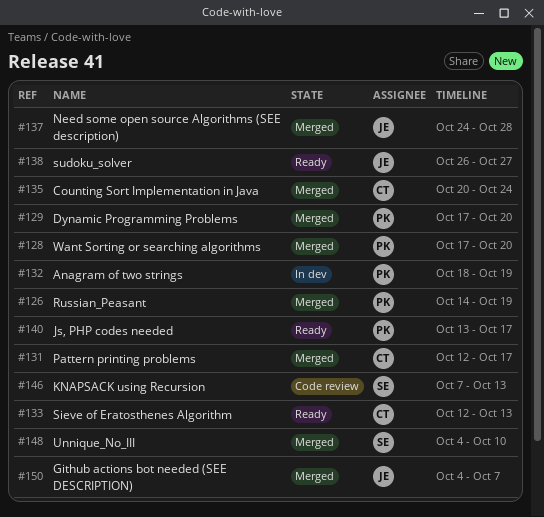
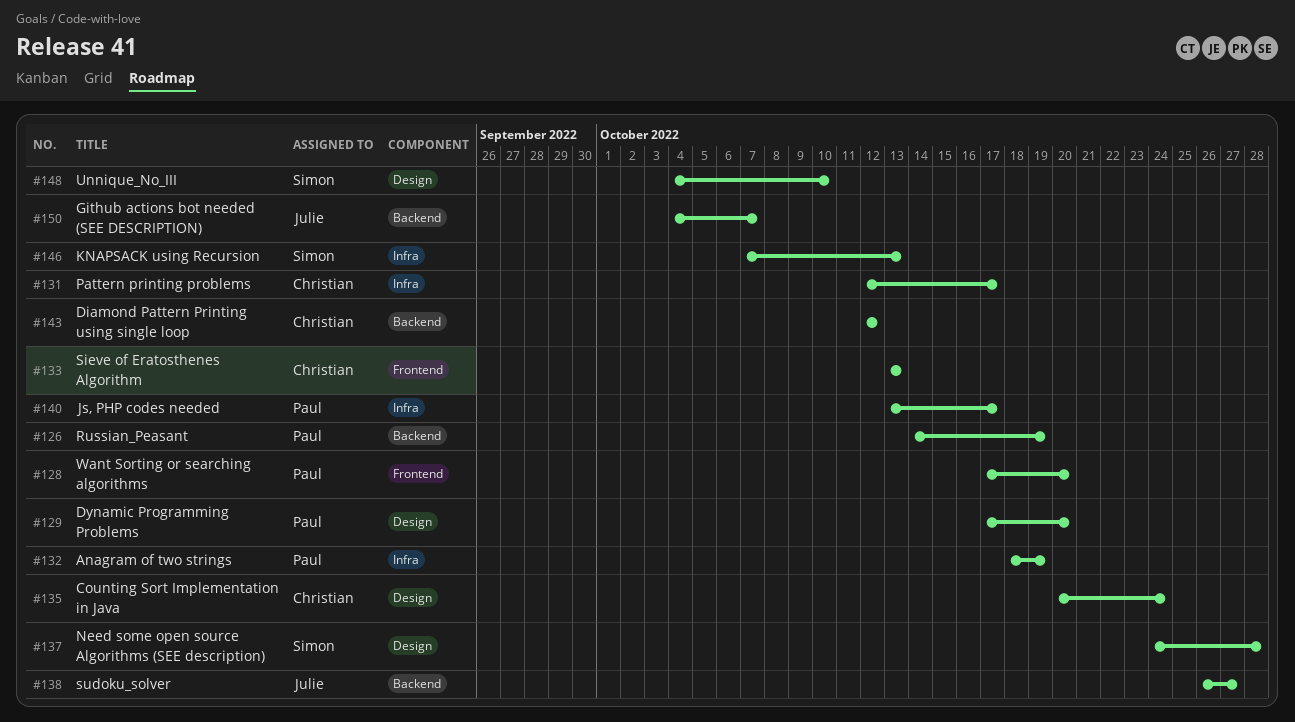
#133, start: Oct 12 -> Oct 13
#137, owner: Julie -> Simon
#143: none -> present

